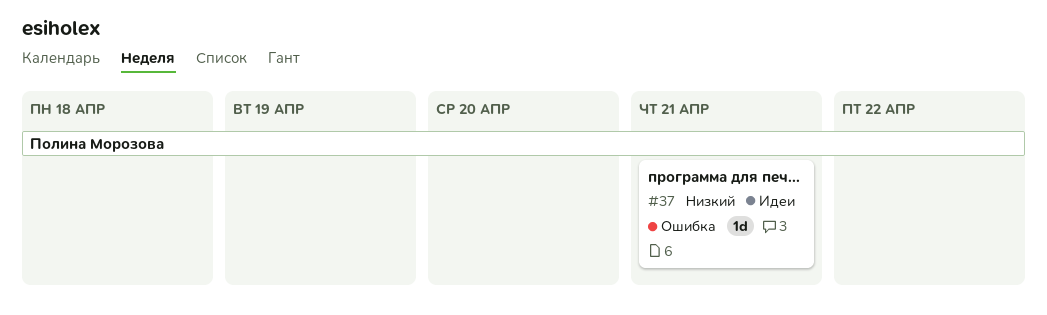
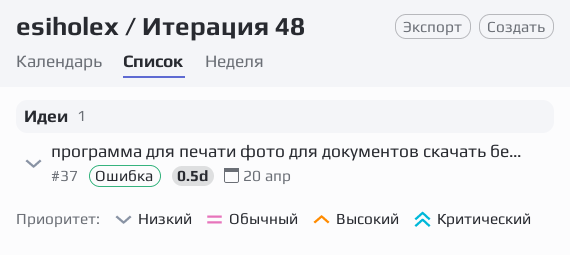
#37, estimate: 1d -> 0.5d
#37, due: Apr 21 -> Apr 20

